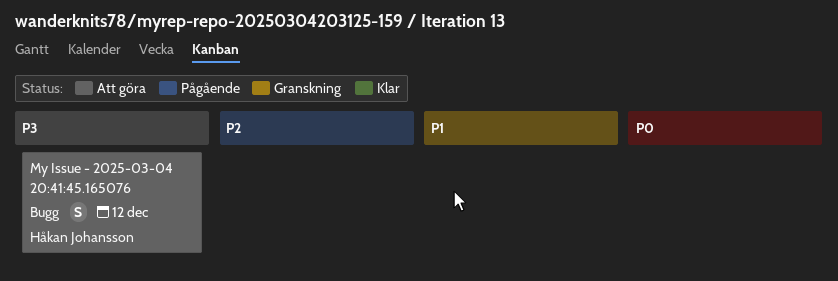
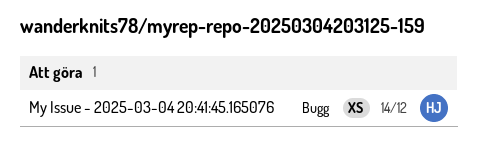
My Issue - 2025-03-04 20:41:45.165076, estimate: S -> XS
My Issue - 2025-03-04 20:41:45.165076, due: Dec 12 -> Dec 14

